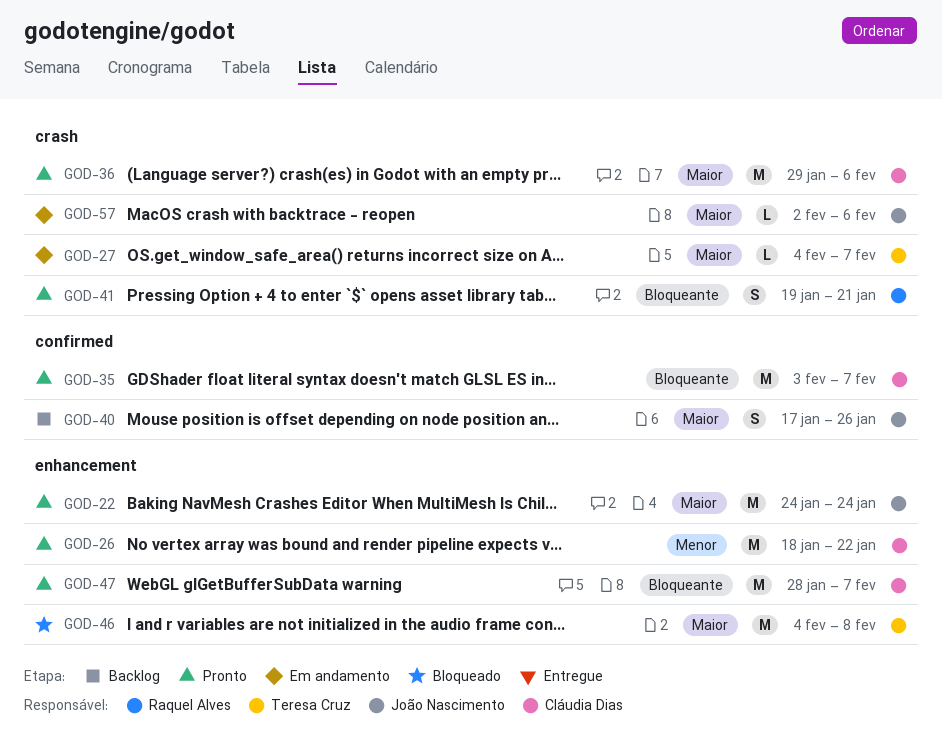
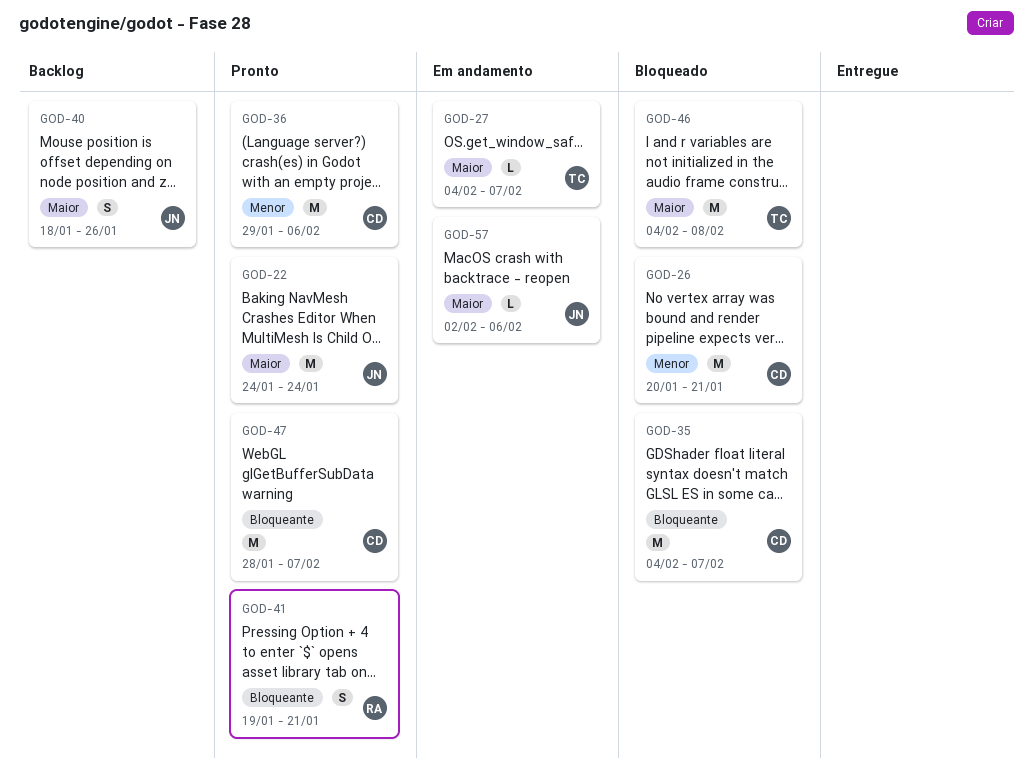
GOD-26, status: Pronto -> Bloqueado
GOD-26, start: Jan 18 -> Jan 20
GOD-26, due: Jan 22 -> Jan 21
GOD-35, status: Pronto -> Bloqueado
GOD-35, start: Feb 3 -> Feb 4
GOD-36, priority: Maior -> Menor
GOD-40, start: Jan 17 -> Jan 18

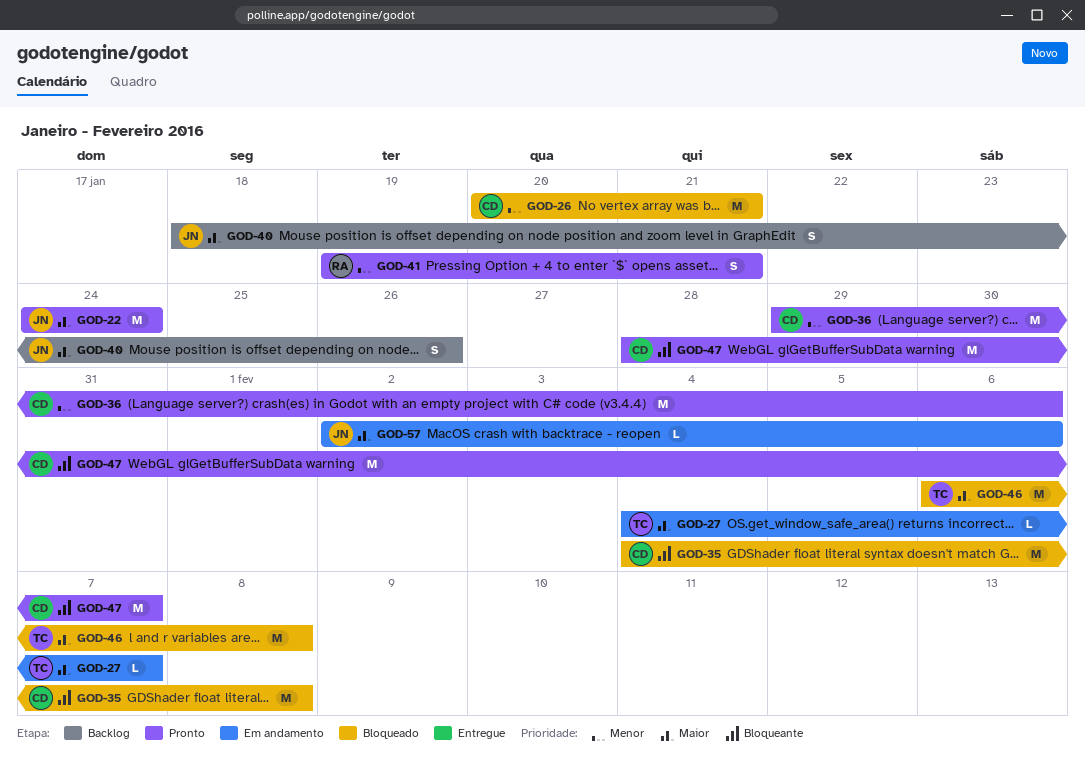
GOD-35, due: Feb 7 -> Feb 8
GOD-41, priority: Bloqueante -> Menor
GOD-46, start: Feb 4 -> Feb 6

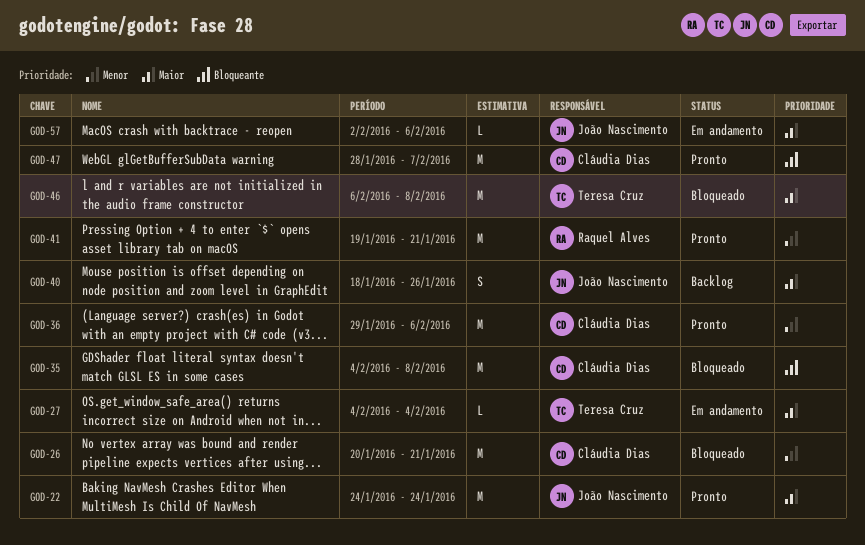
GOD-27, due: Feb 7 -> Feb 4
GOD-41, estimate: S -> M

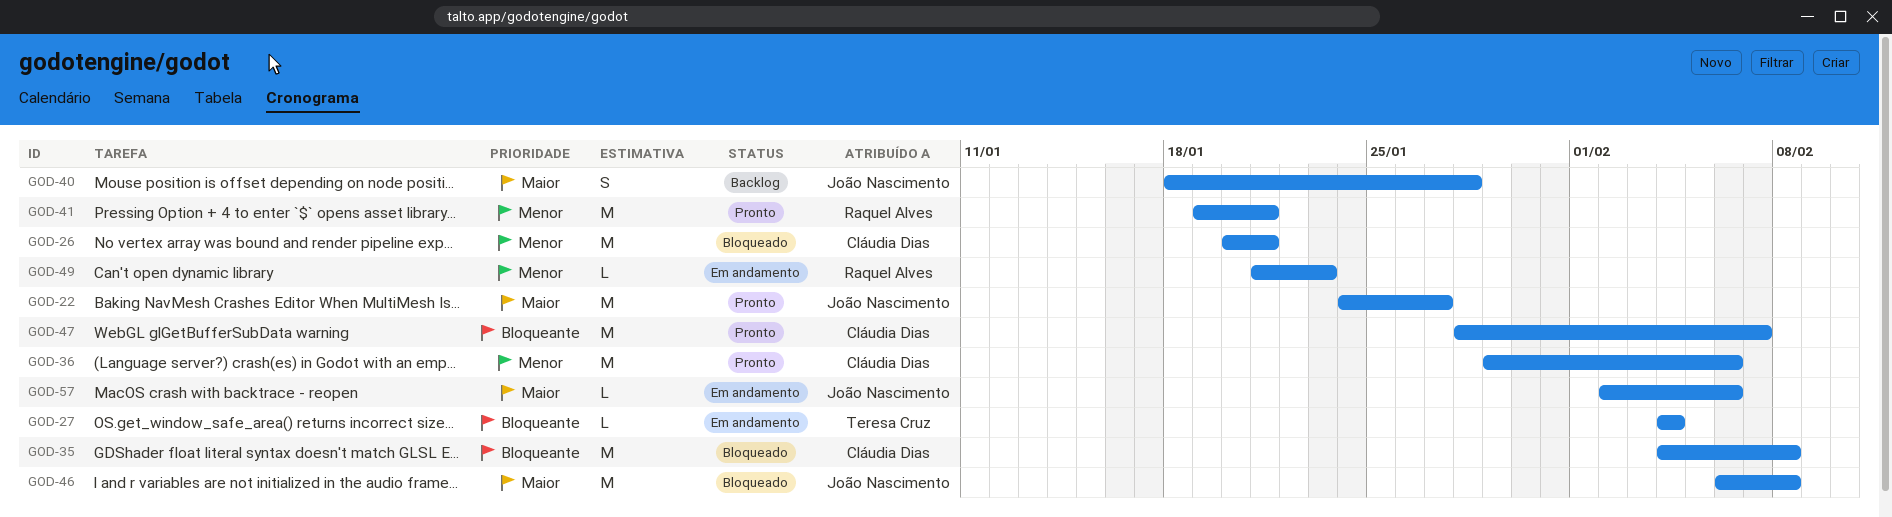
GOD-22, due: Jan 24 -> Jan 27
GOD-27, priority: Maior -> Bloqueante
GOD-40, due: Jan 26 -> Jan 28
GOD-46, owner: Teresa Cruz -> João Nascimento
GOD-49: none -> present

